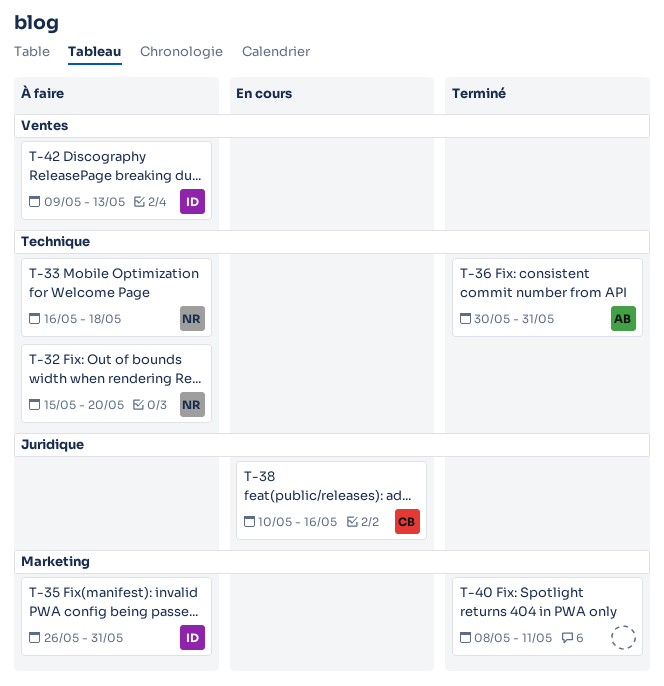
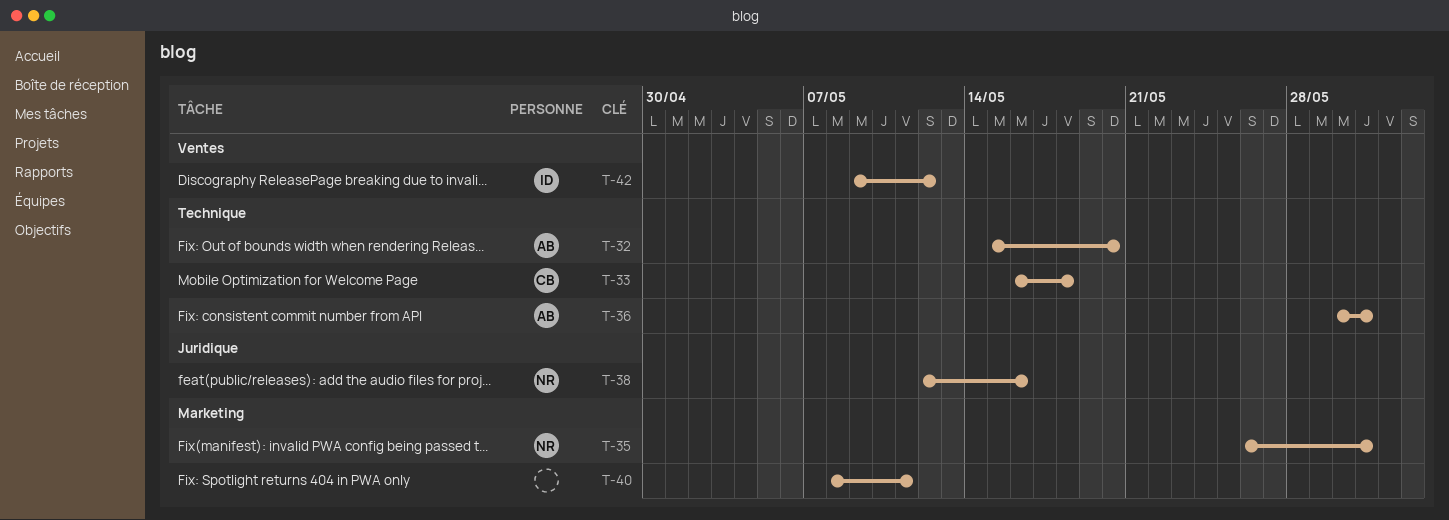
T-32, owner: NR -> AB
T-33, owner: NR -> CB
T-35, owner: ID -> NR
T-38, owner: CB -> NR
T-38, start: May 10 -> May 12
T-42, due: May 13 -> May 12

